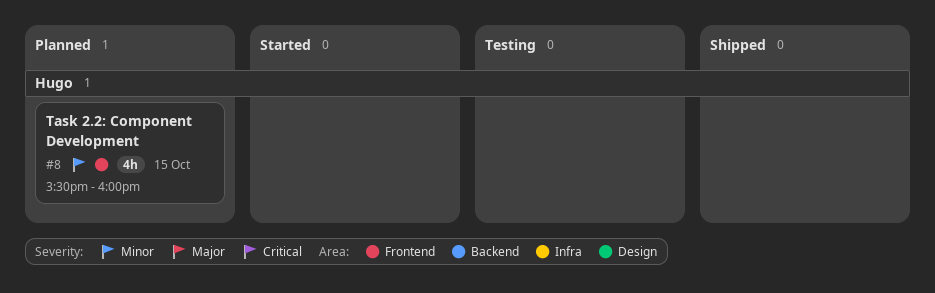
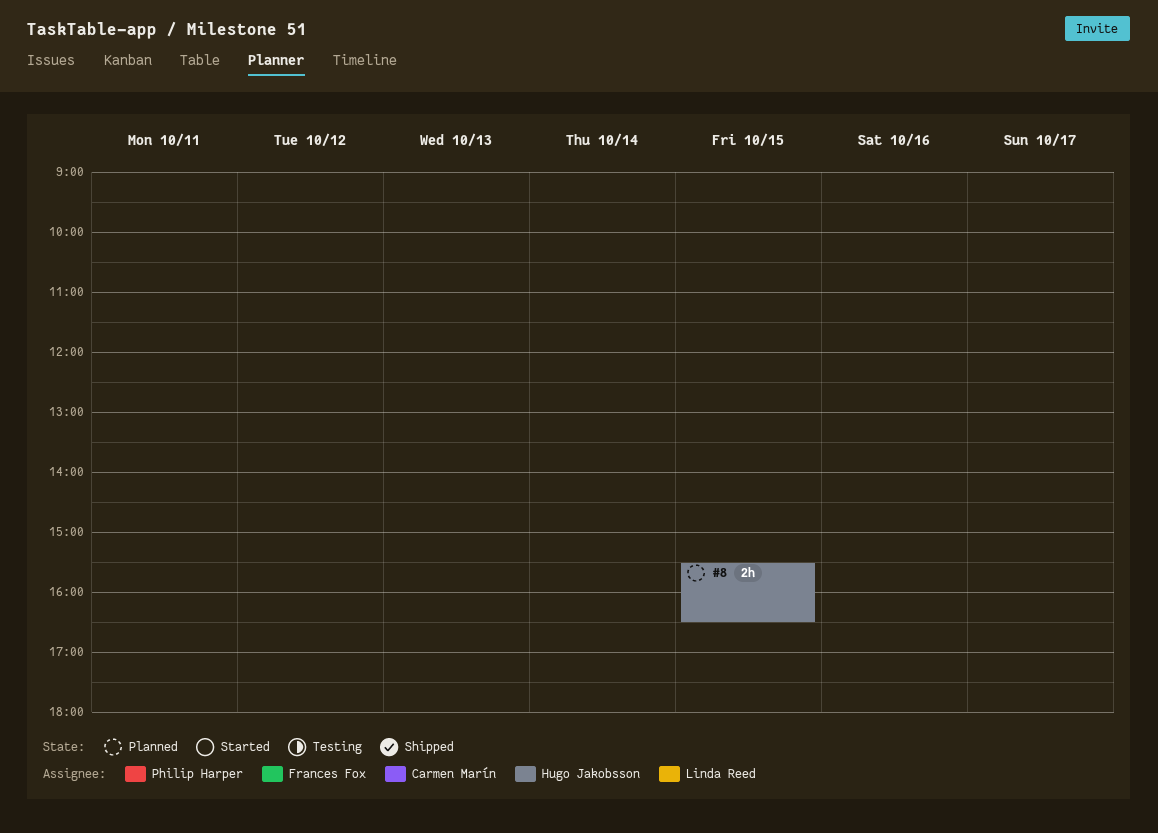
#8, estimate: 4h -> 2h
#8, ends: 16:00 -> 16:30

